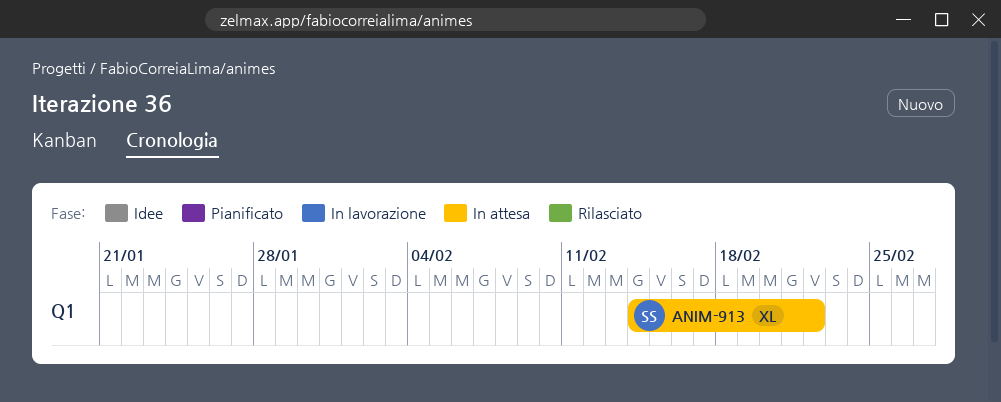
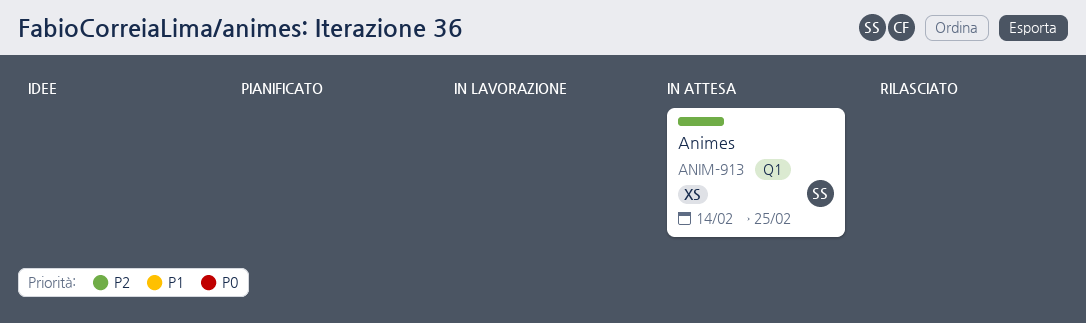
ANIM-913, estimate: XL -> XS
ANIM-913, due: Feb 22 -> Feb 25

